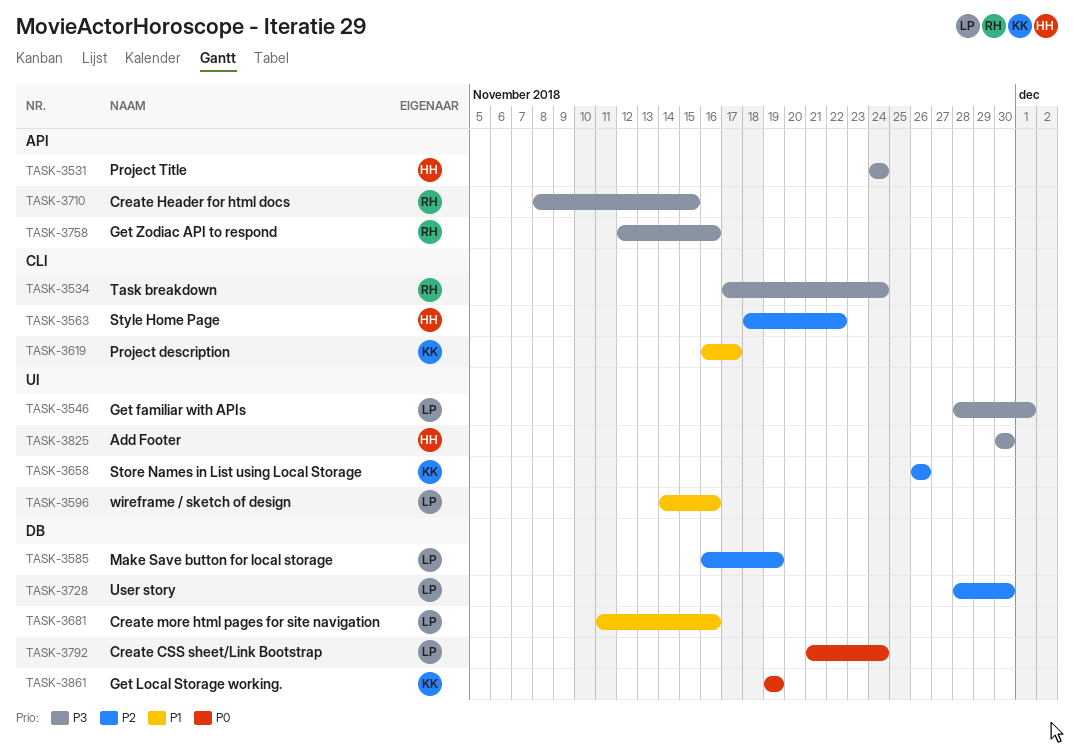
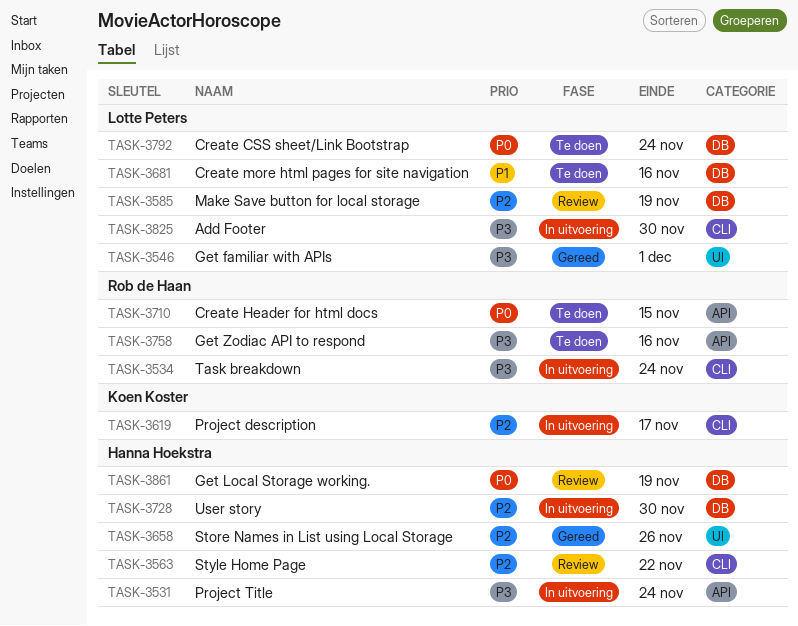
TASK-3596: present -> none
TASK-3619, priority: P1 -> P2
TASK-3658, owner: Koen Koster -> Hanna Hoekstra
TASK-3710, priority: P3 -> P0
TASK-3728, owner: Lotte Peters -> Hanna Hoekstra
TASK-3825, owner: Hanna Hoekstra -> Lotte Peters
TASK-3825, label: UI -> CLI
TASK-3861, owner: Koen Koster -> Hanna Hoekstra

